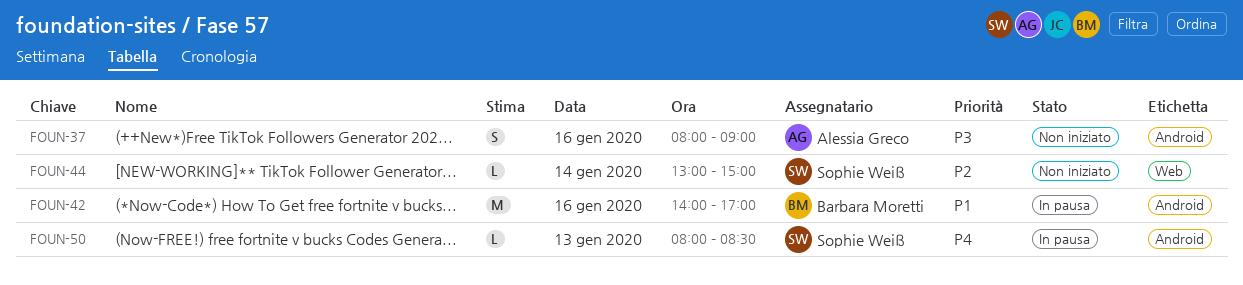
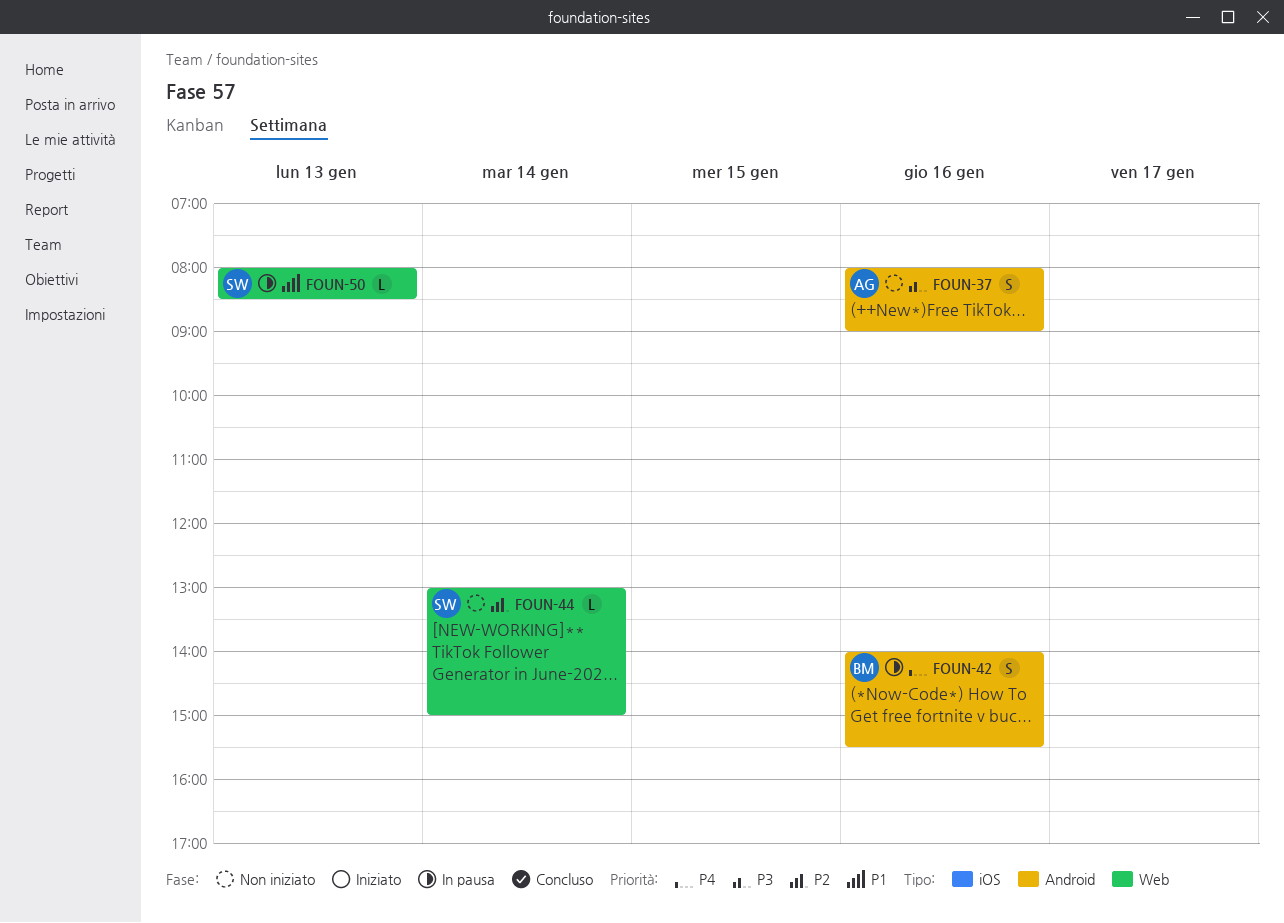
FOUN-42, priority: P1 -> P4
FOUN-42, estimate: M -> S
FOUN-42, ends: 17:00 -> 15:30
FOUN-50, priority: P4 -> P1
FOUN-50, label: Android -> Web

